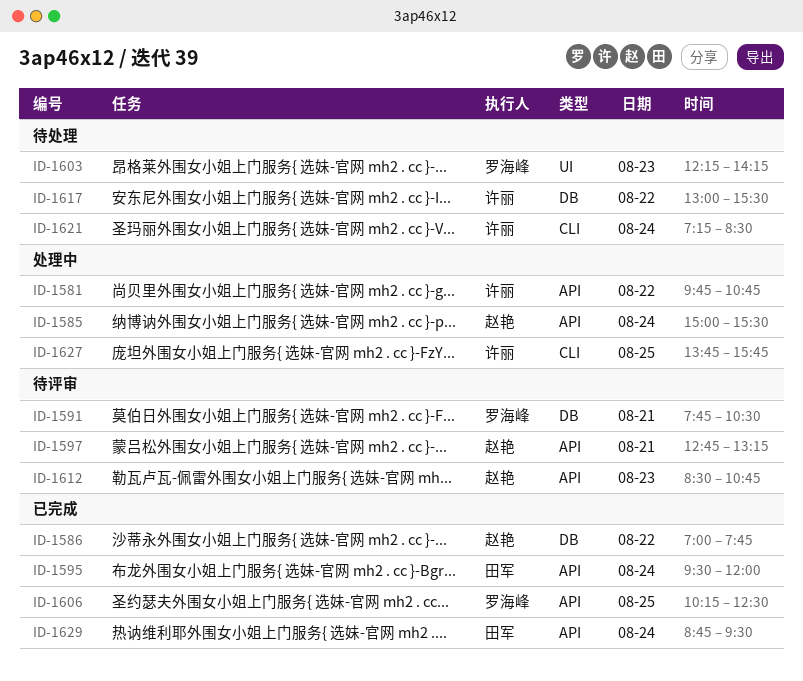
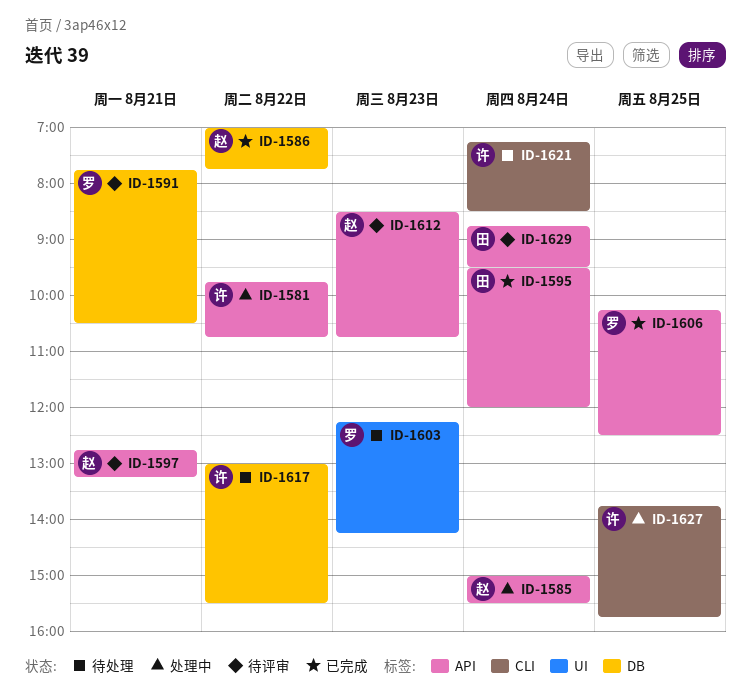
ID-1629, status: 已完成 -> 待评审

